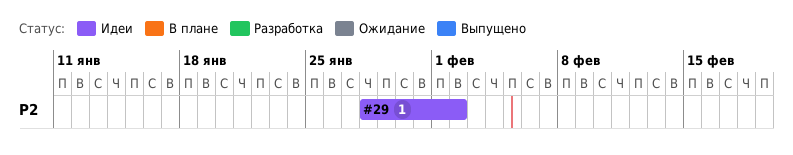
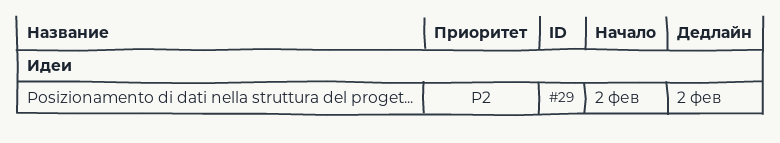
#29, start: Jan 28 -> Feb 2

